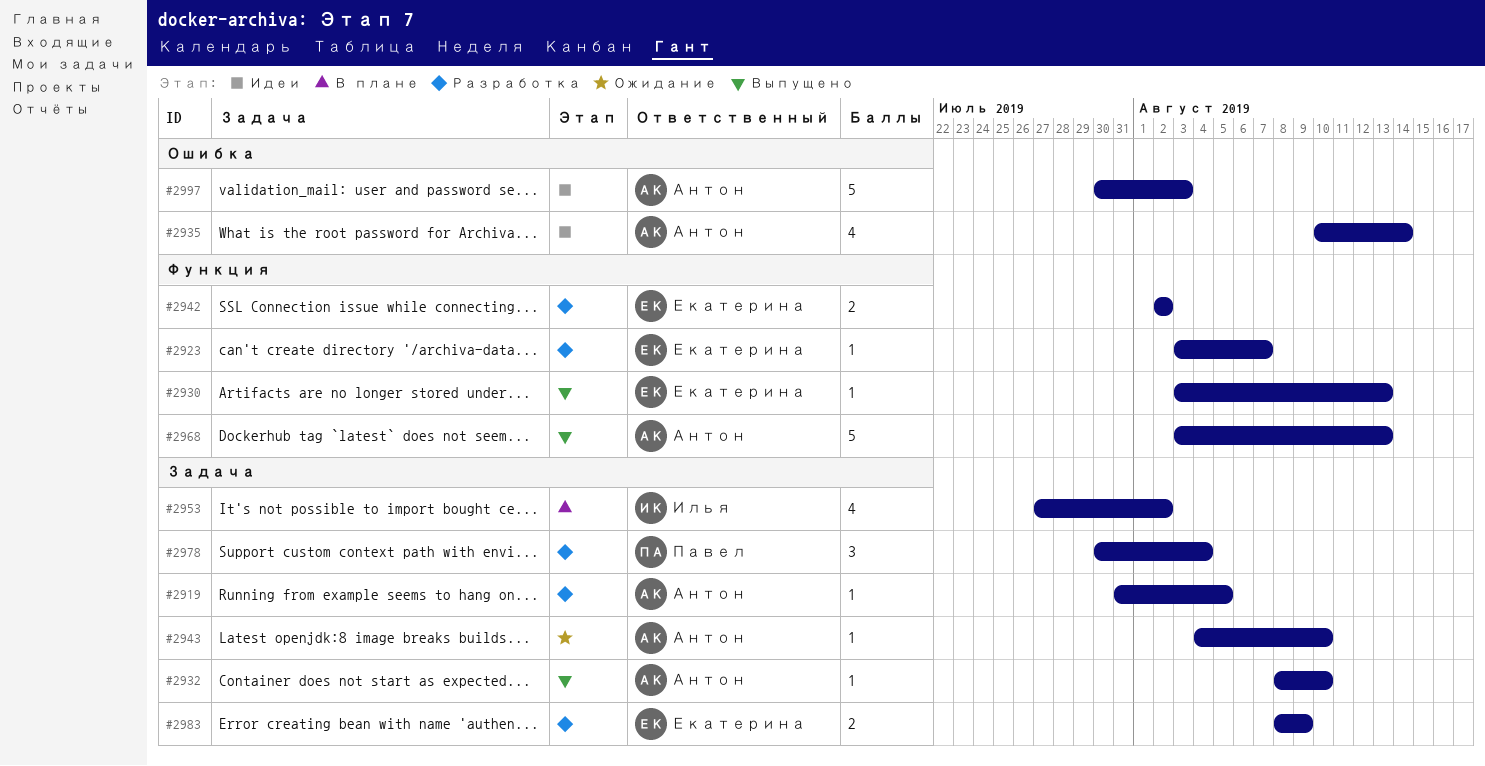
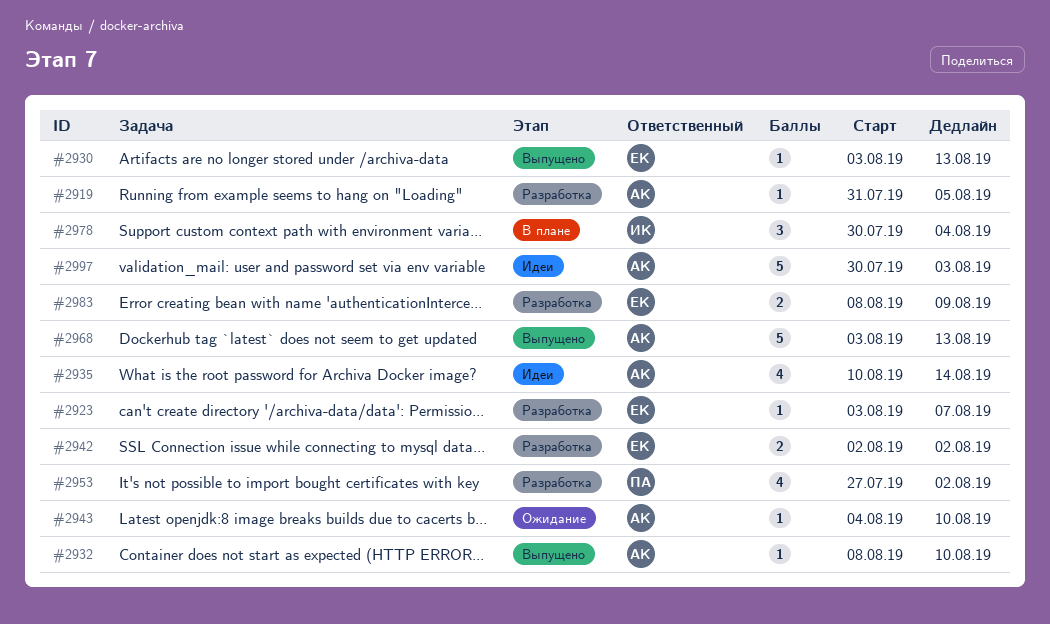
#2953, status: В плане -> Разработка
#2953, owner: Илья -> Павел
#2978, status: Разработка -> В плане
#2978, owner: Павел -> Илья

